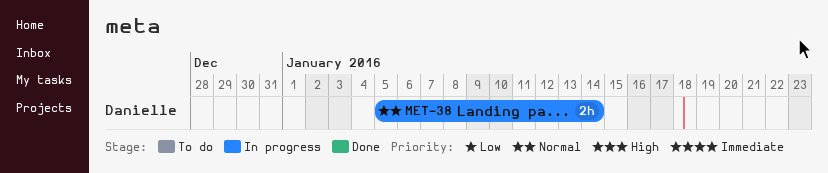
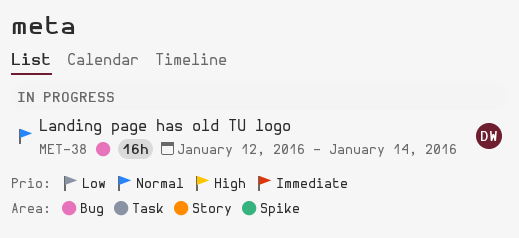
MET-38, estimate: 2h -> 16h
MET-38, start: Jan 5 -> Jan 12

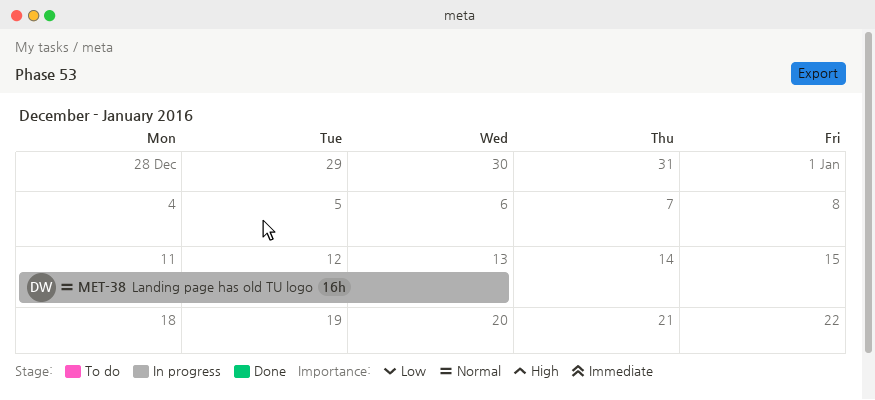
MET-38, start: Jan 12 -> Jan 11
MET-38, due: Jan 14 -> Jan 13

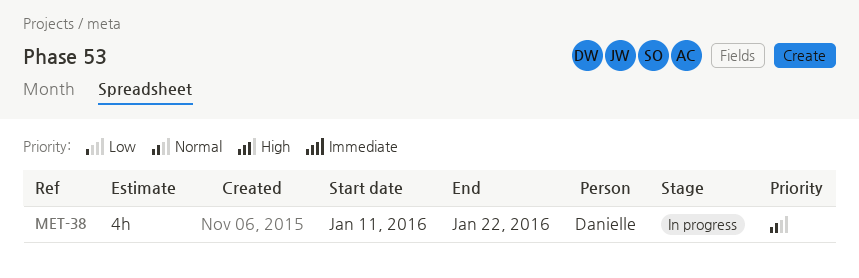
MET-38, estimate: 16h -> 4h
MET-38, due: Jan 13 -> Jan 22

